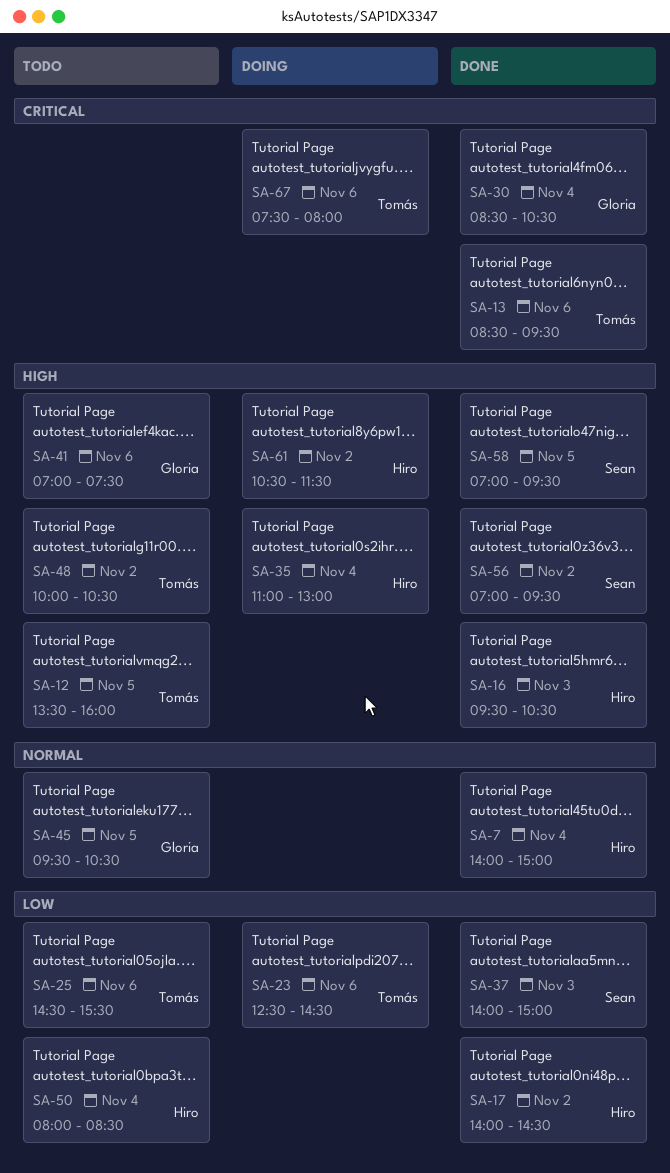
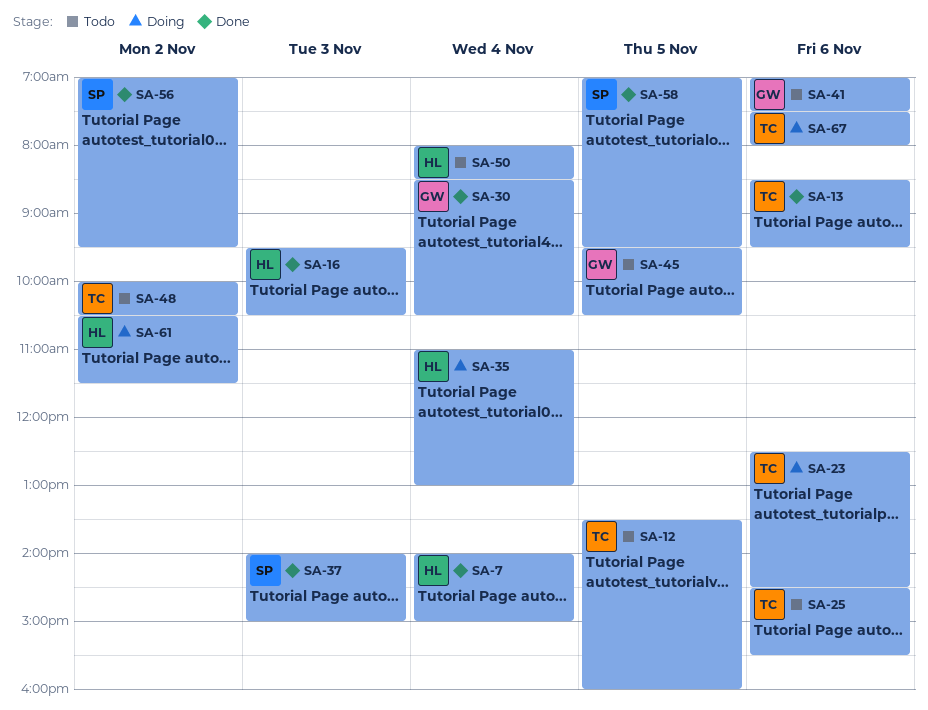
SA-17: present -> none

